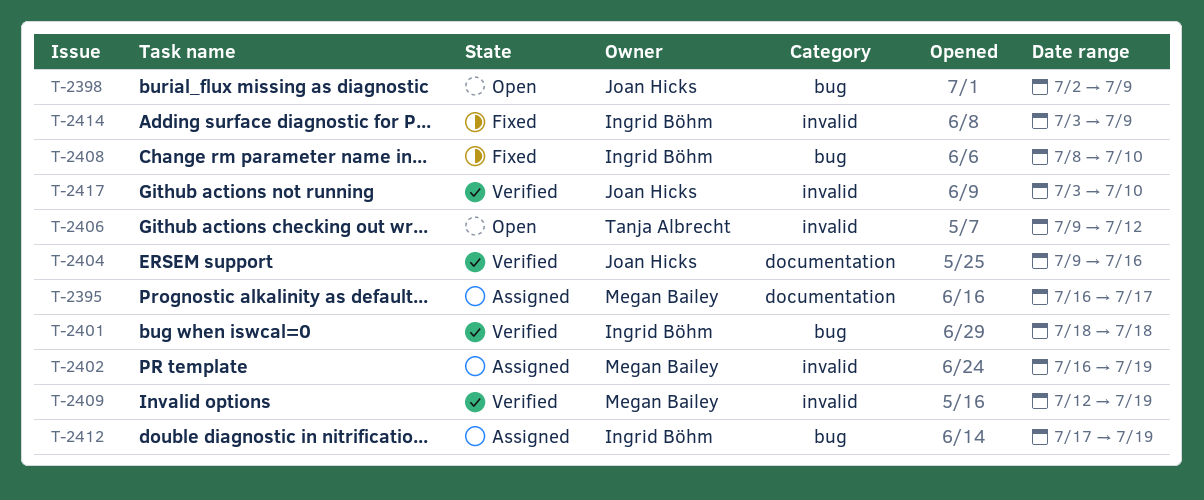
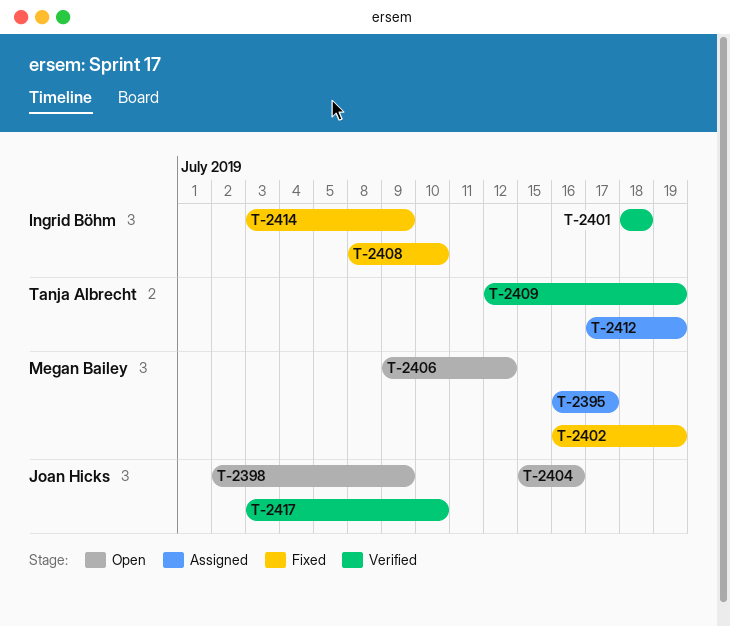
T-2402, status: Assigned -> Fixed
T-2404, status: Verified -> Open
T-2404, start: Jul 9 -> Jul 15
T-2406, owner: Tanja Albrecht -> Megan Bailey
T-2409, owner: Megan Bailey -> Tanja Albrecht
T-2412, owner: Ingrid Böhm -> Tanja Albrecht

